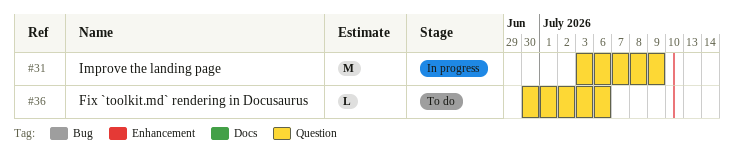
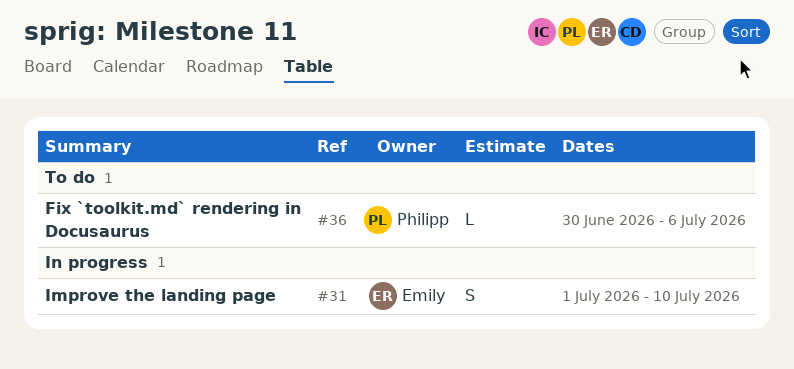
#31, estimate: M -> S
#31, start: Jul 3 -> Jul 1
#31, due: Jul 9 -> Jul 10

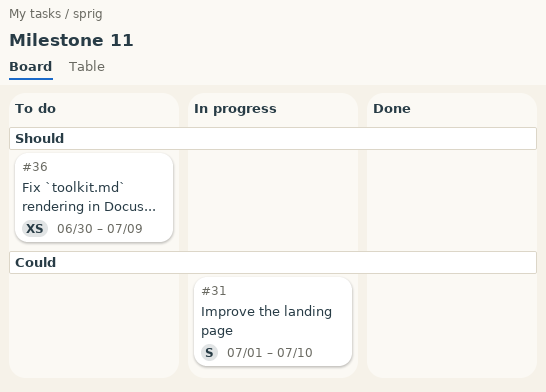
#36, estimate: L -> XS
#36, due: Jul 6 -> Jul 9

